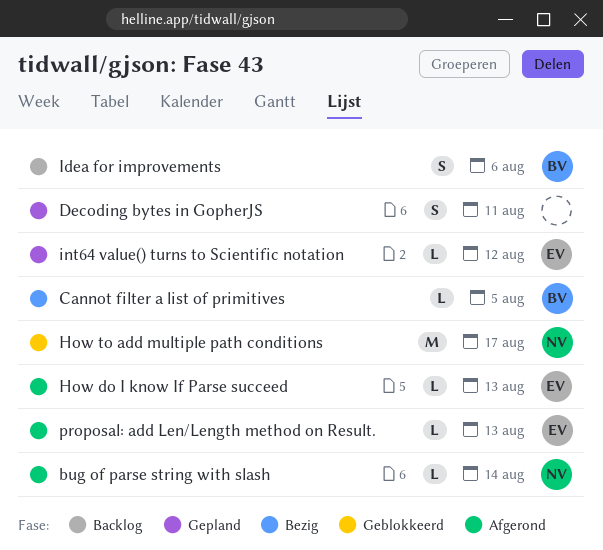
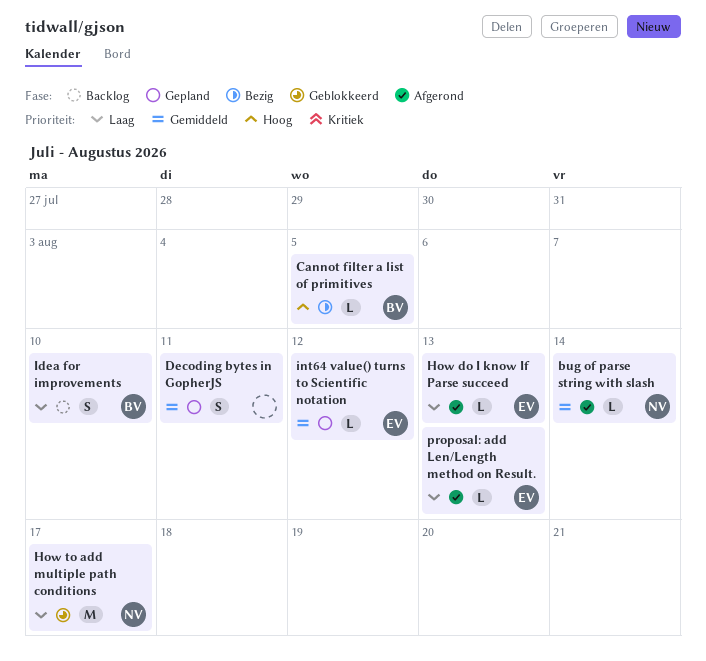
Idea for improvements, due: Aug 6 -> Aug 10

